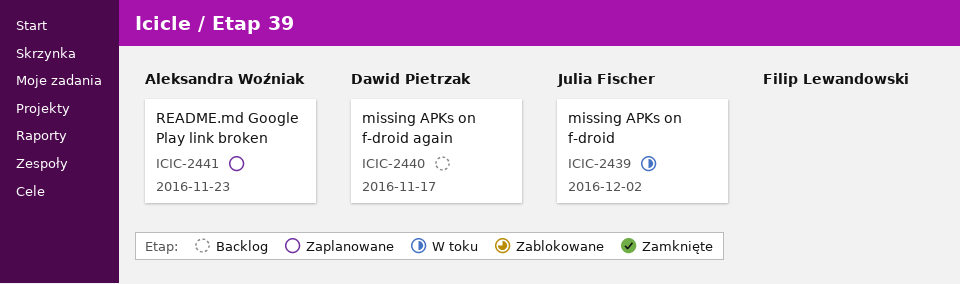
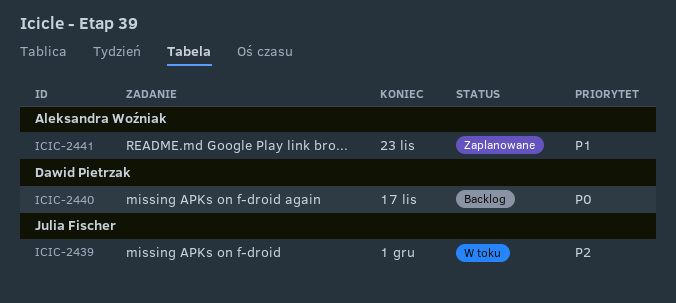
ICIC-2439, due: Dec 2 -> Dec 1

